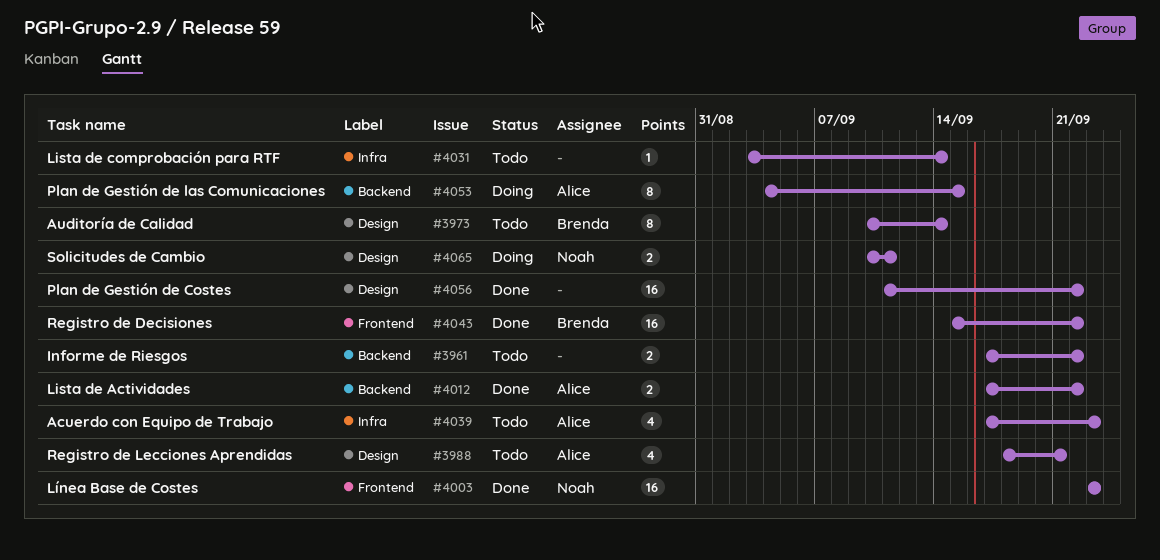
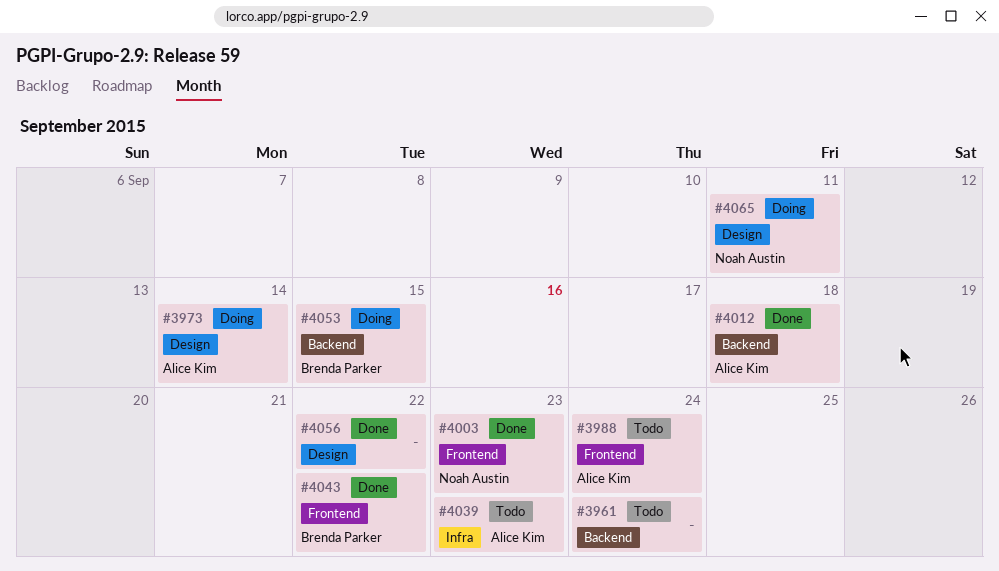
#3961, due: Sep 22 -> Sep 24
#3973, status: Todo -> Doing
#3973, owner: Brenda Parker -> Alice Kim
#3988, label: Design -> Frontend
#3988, due: Sep 21 -> Sep 24
#4012, due: Sep 22 -> Sep 18
#4031: present -> none
#4053, owner: Alice Kim -> Brenda Parker

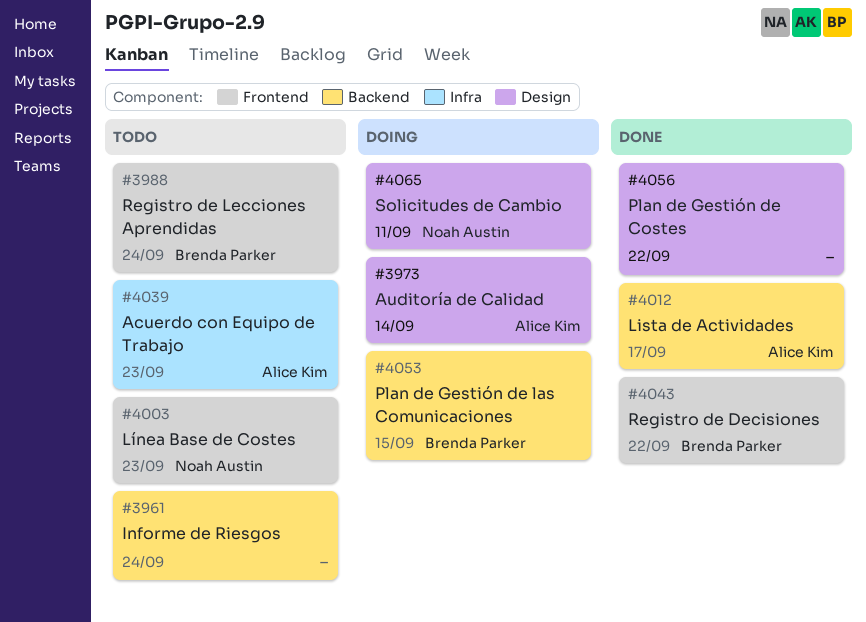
#3988, owner: Alice Kim -> Brenda Parker
#4003, status: Done -> Todo
#4012, due: Sep 18 -> Sep 17

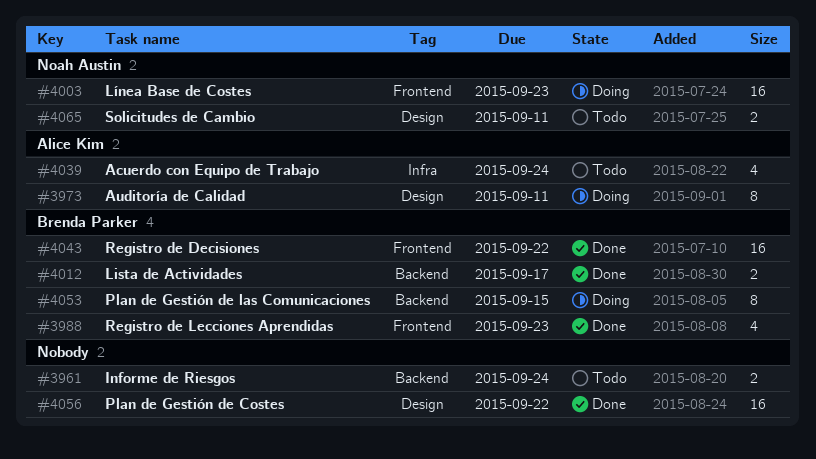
#3973, due: Sep 14 -> Sep 11
#3988, status: Todo -> Done
#3988, due: Sep 24 -> Sep 23
#4003, status: Todo -> Doing
#4012, owner: Alice Kim -> Brenda Parker
#4039, due: Sep 23 -> Sep 24
#4065, status: Doing -> Todo

